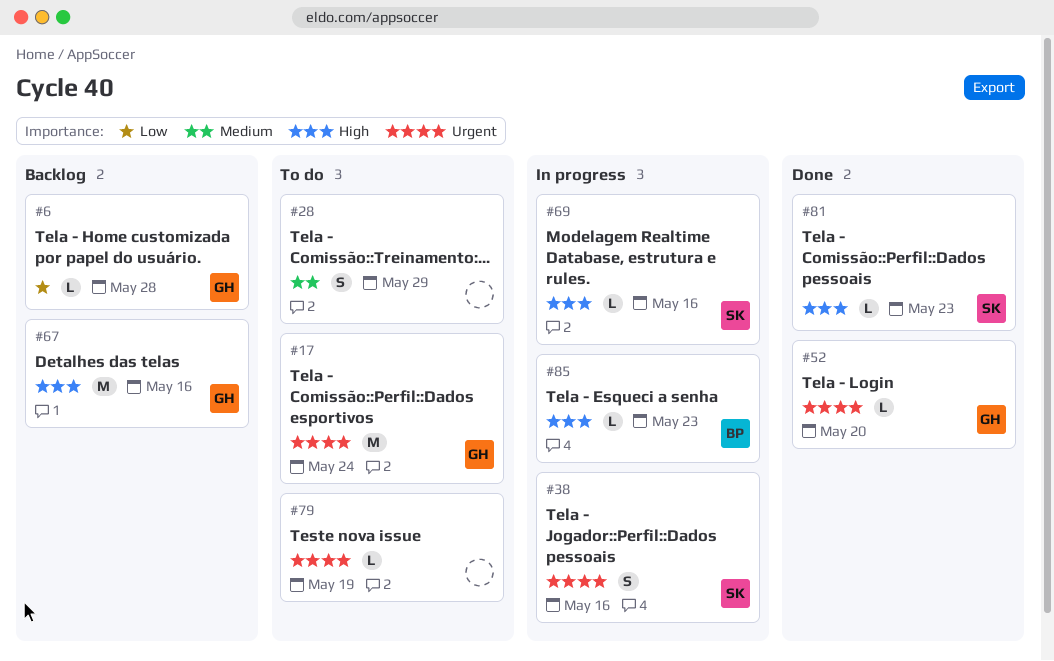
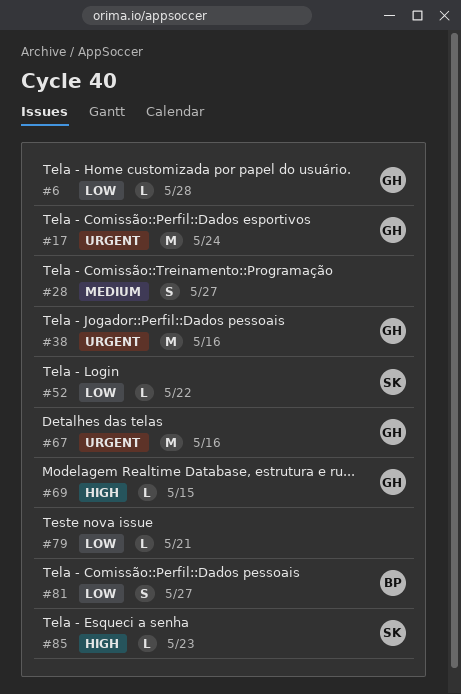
#28, due: May 29 -> May 27
#38, owner: SK -> GH
#38, estimate: S -> M
#52, owner: GH -> SK
#52, priority: Urgent -> Low
#52, due: May 20 -> May 22
#67, priority: High -> Urgent
#69, owner: SK -> GH
#69, due: May 16 -> May 15
#79, priority: Urgent -> Low
#79, due: May 19 -> May 21
#81, owner: SK -> BP
#81, priority: High -> Low
#81, estimate: L -> S
#81, due: May 23 -> May 27
#85, owner: BP -> SK

